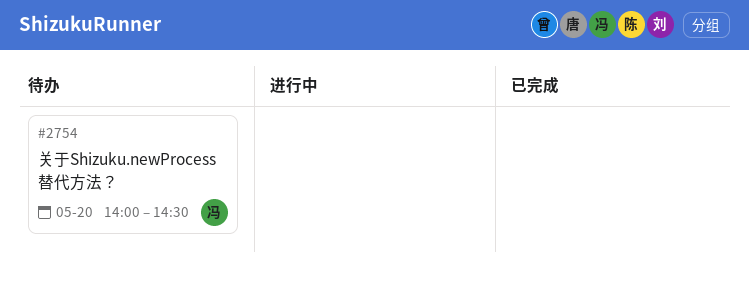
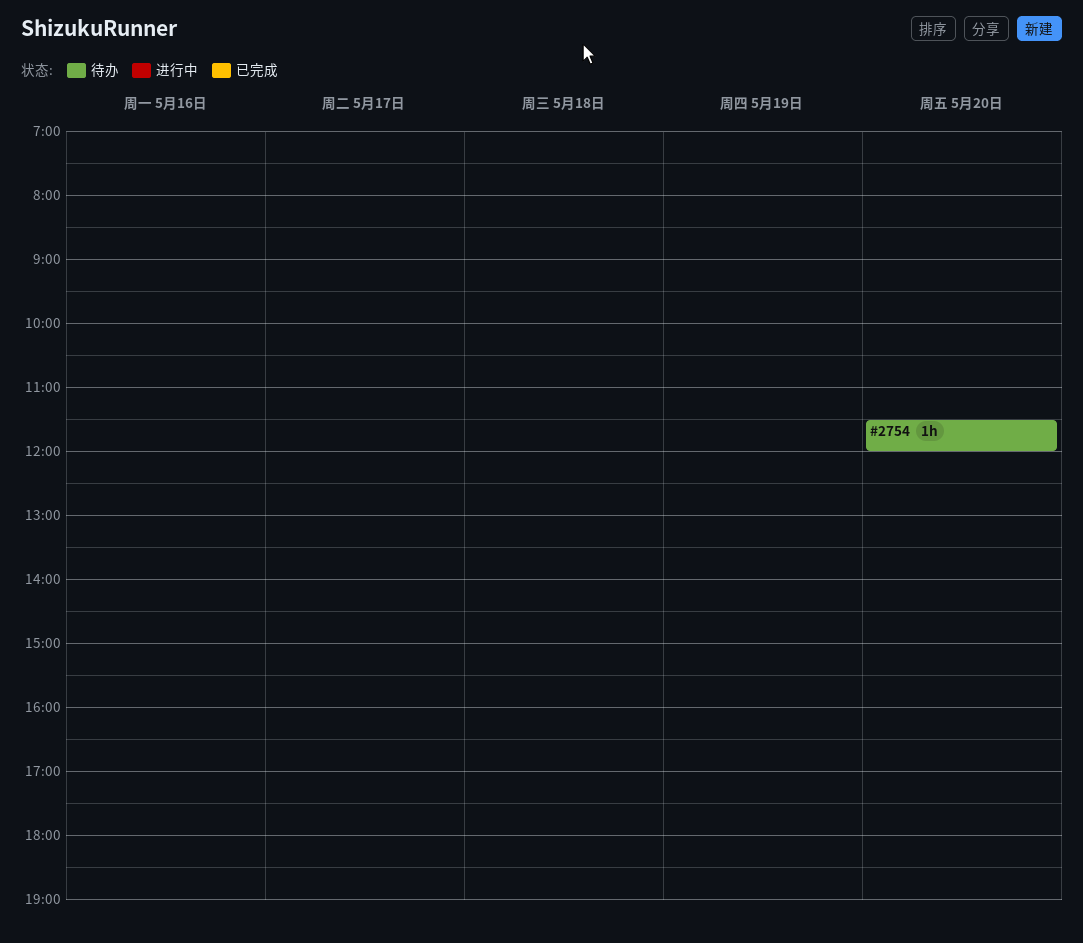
#2754, begins: 14:00 -> 11:30
#2754, ends: 14:30 -> 12:00

